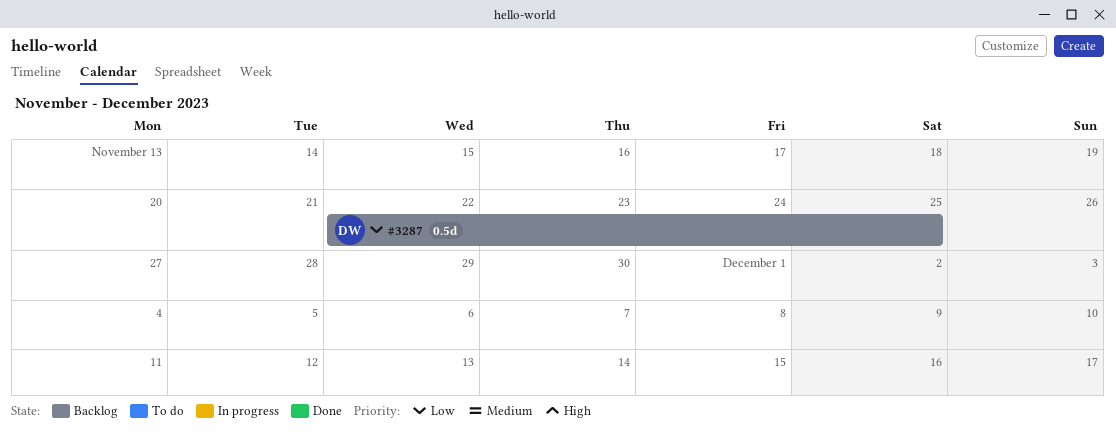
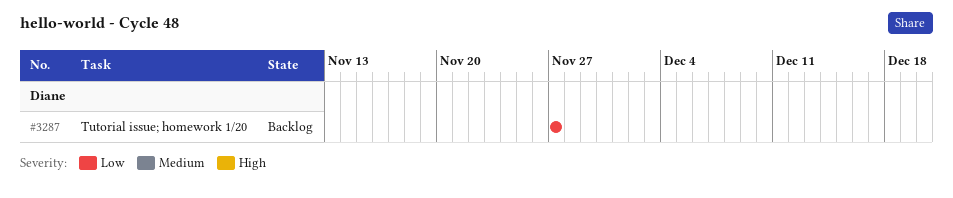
#3287, start: Nov 22 -> Nov 27
#3287, due: Nov 25 -> Nov 27

